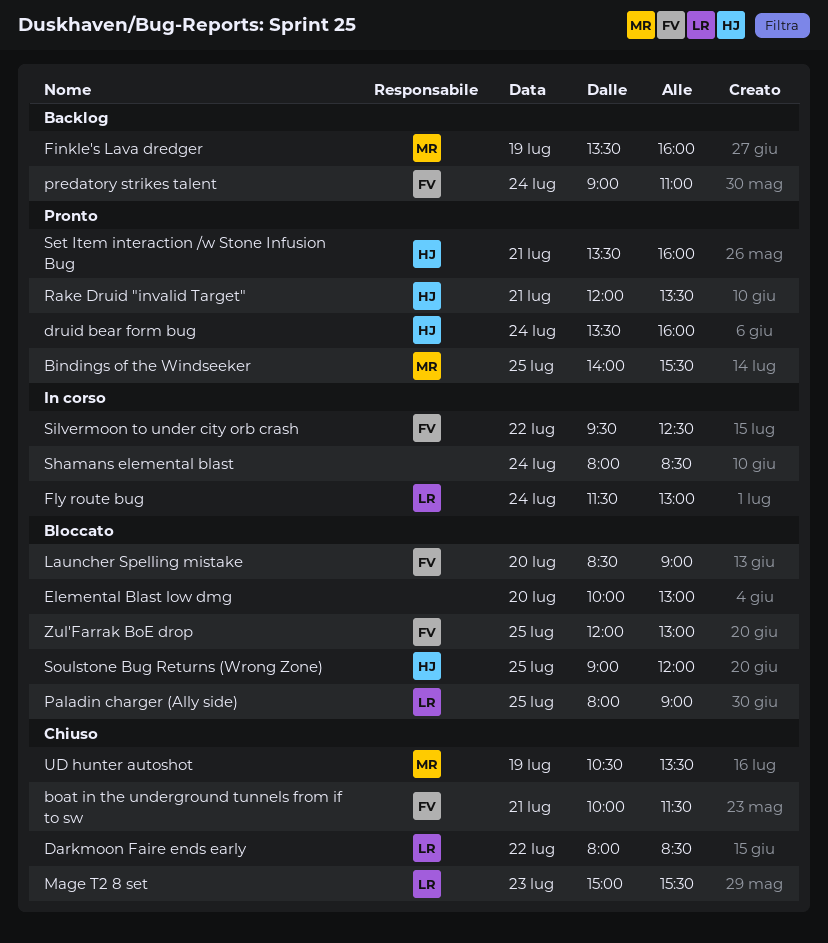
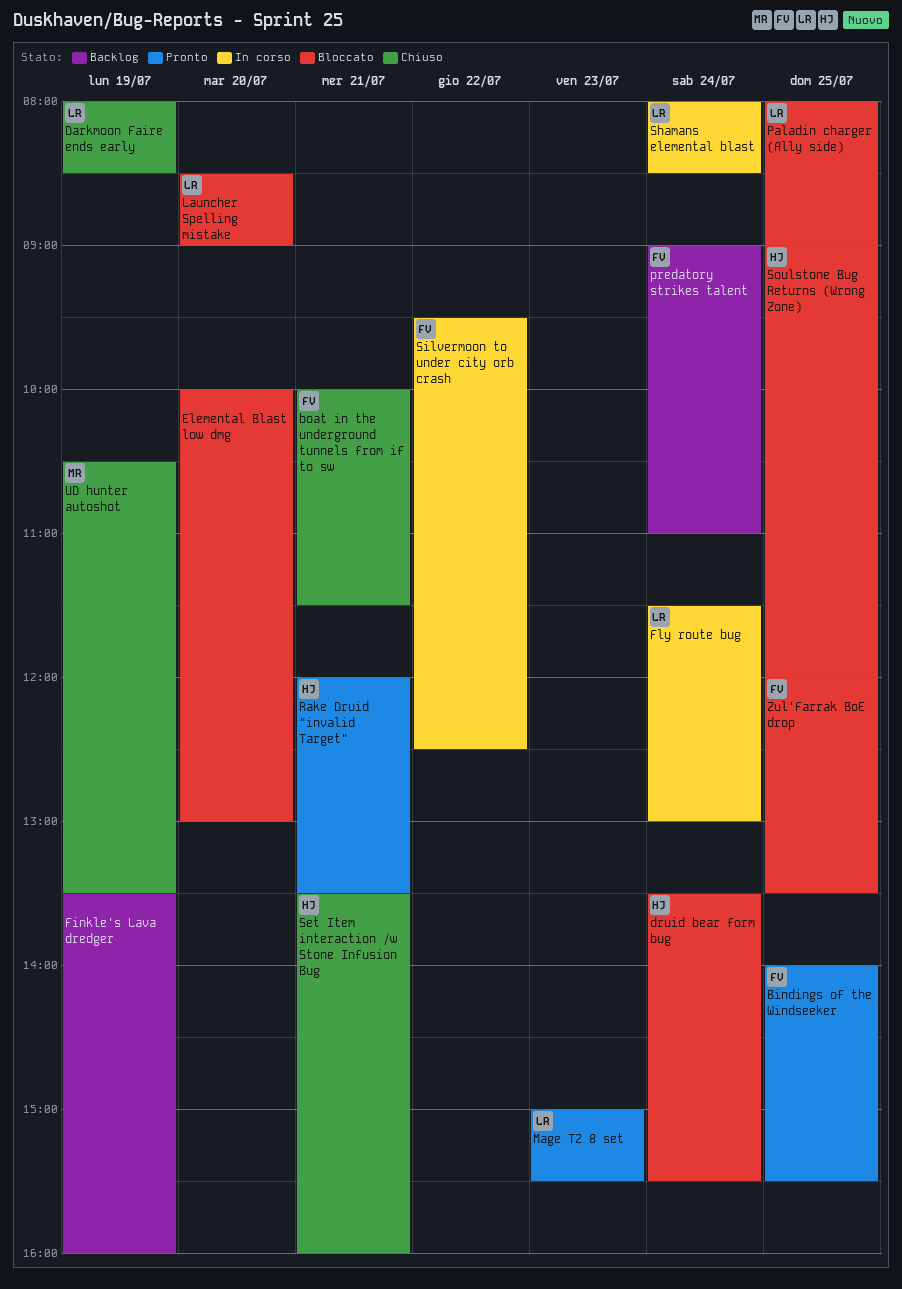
Bindings of the Windseeker, owner: MR -> FV
Darkmoon Faire ends early, day: Jul 22 -> Jul 19
druid bear form bug, status: Pronto -> Bloccato
druid bear form bug, ends: 16:00 -> 15:30
Finkle's Lava dredger, owner: MR -> none
Launcher Spelling mistake, owner: FV -> LR
Mage T2 8 set, status: Chiuso -> Pronto
Set Item interaction /w Stone Infusion Bug, status: Pronto -> Chiuso
Shamans elemental blast, owner: none -> LR
Zul'Farrak BoE drop, ends: 13:00 -> 13:30

